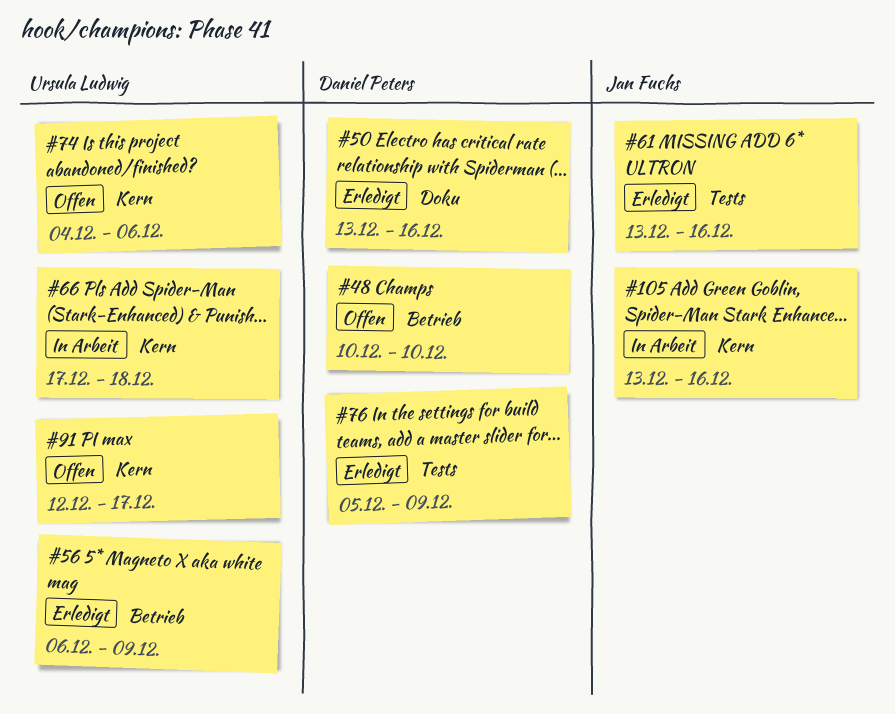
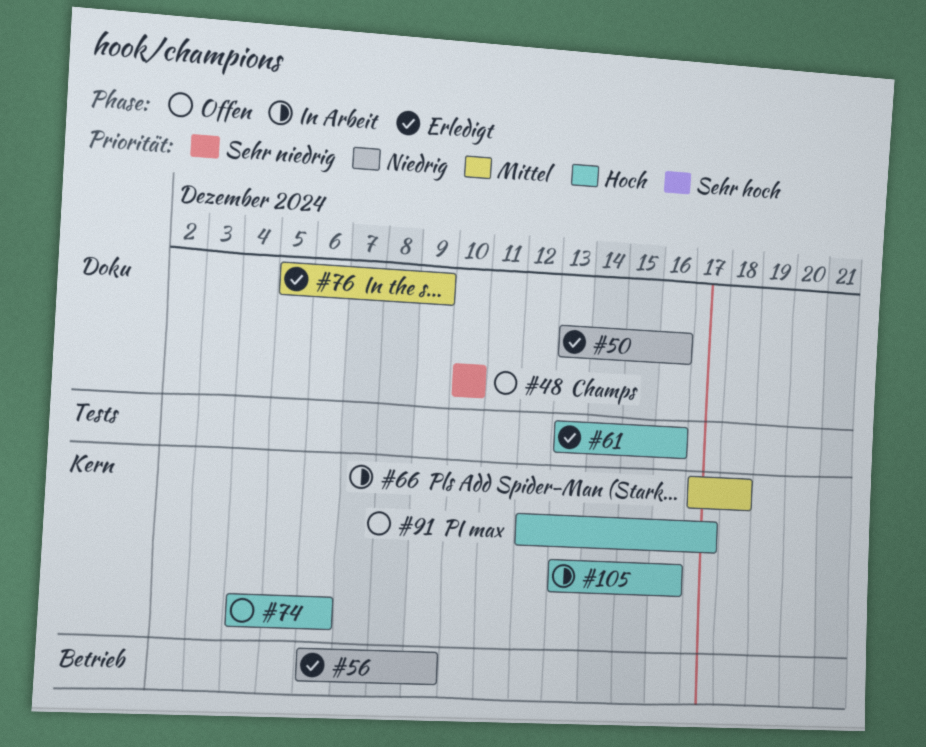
#48, label: Betrieb -> Doku
#76, label: Tests -> Doku

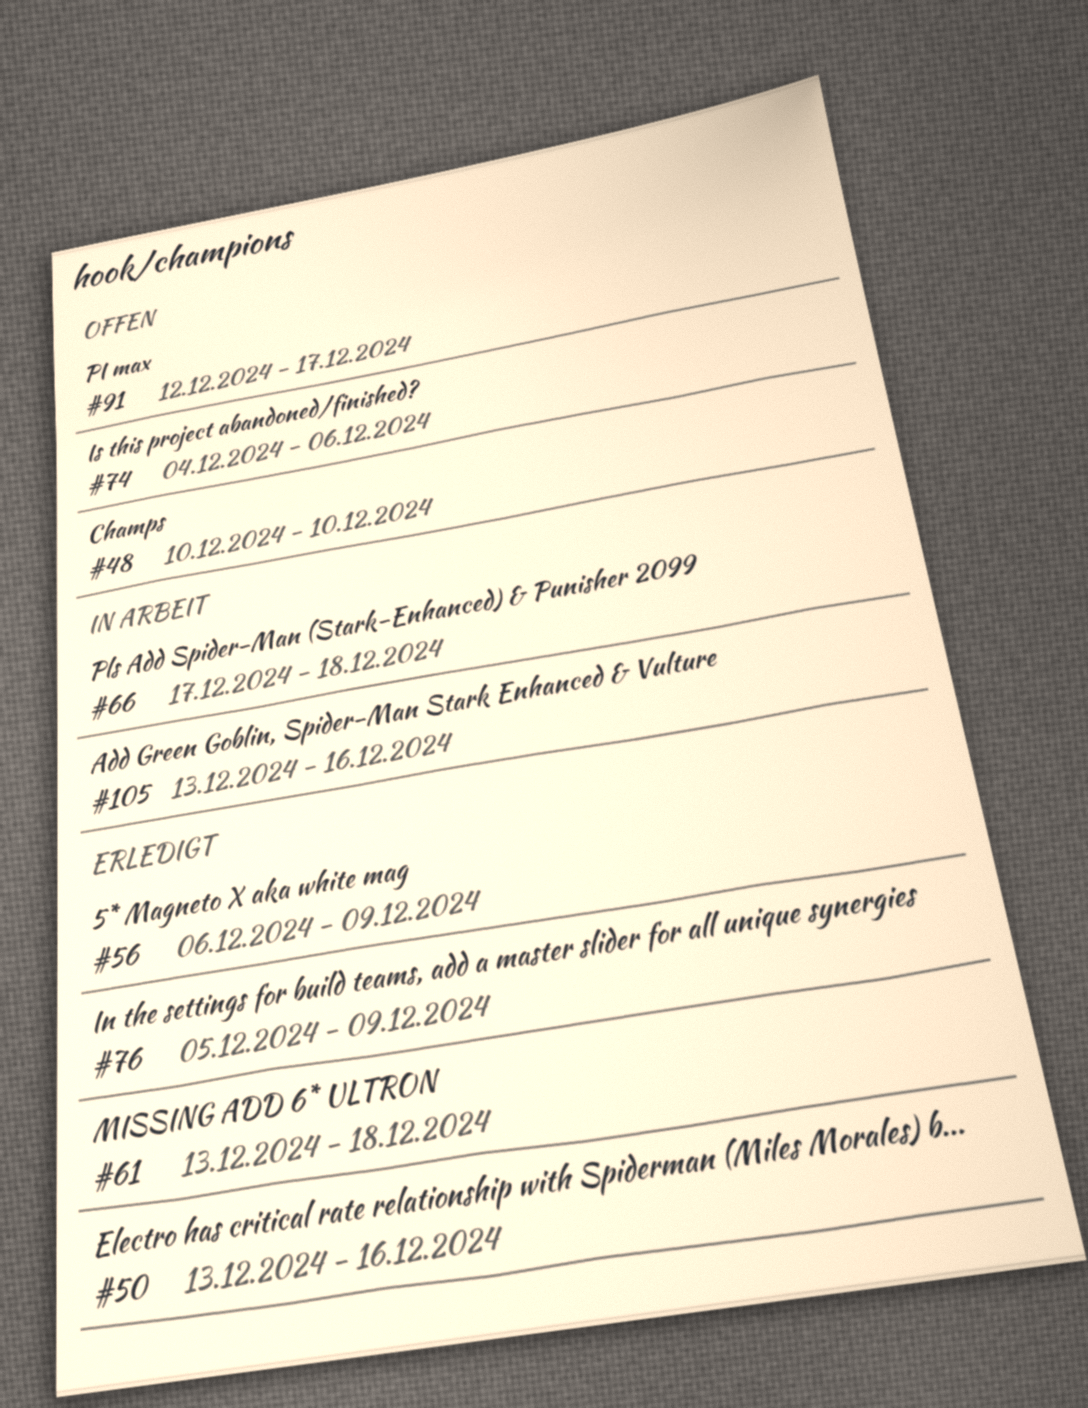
#61, due: Dec 16 -> Dec 18

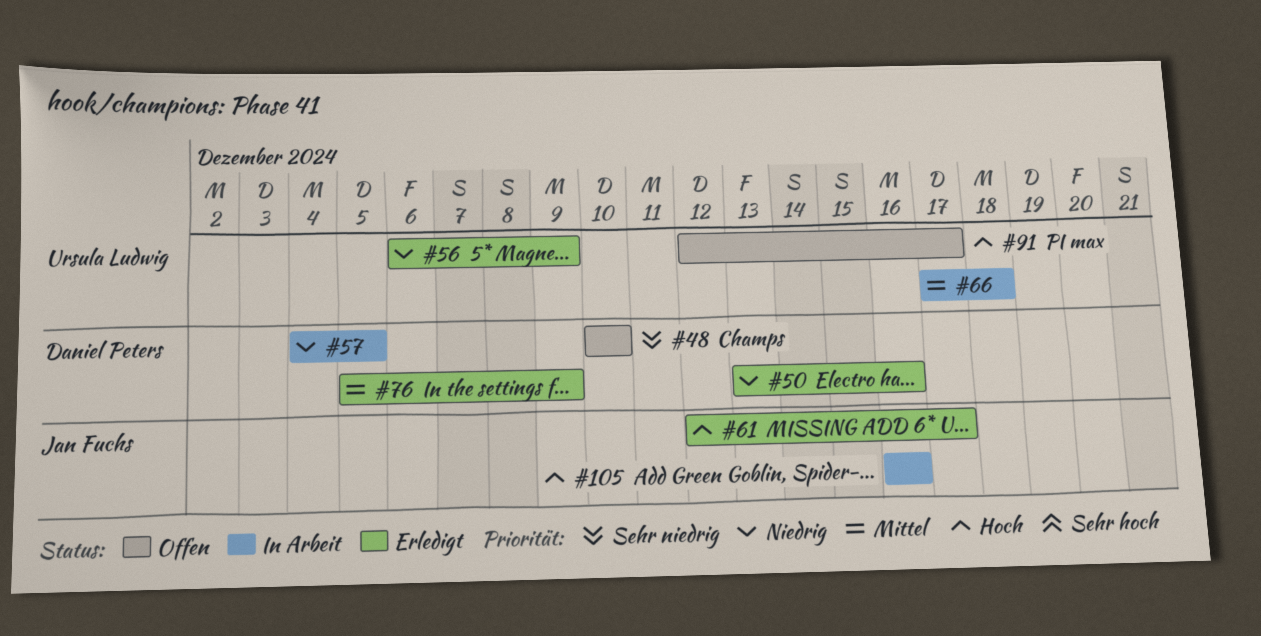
#57: none -> present
#61, start: Dec 13 -> Dec 12
#61, due: Dec 18 -> Dec 17
#74: present -> none
#105, start: Dec 13 -> Dec 16

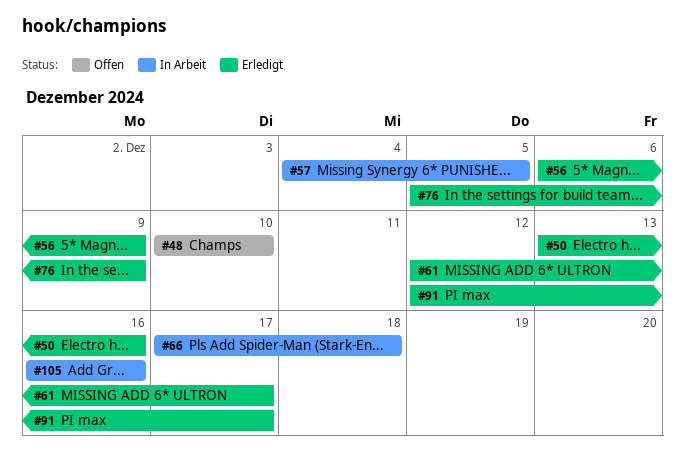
#91, status: Offen -> Erledigt

